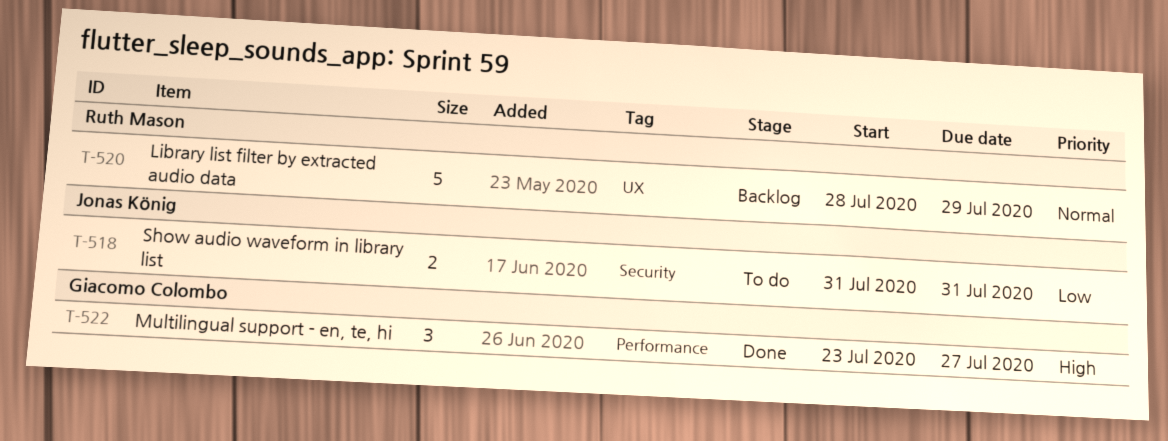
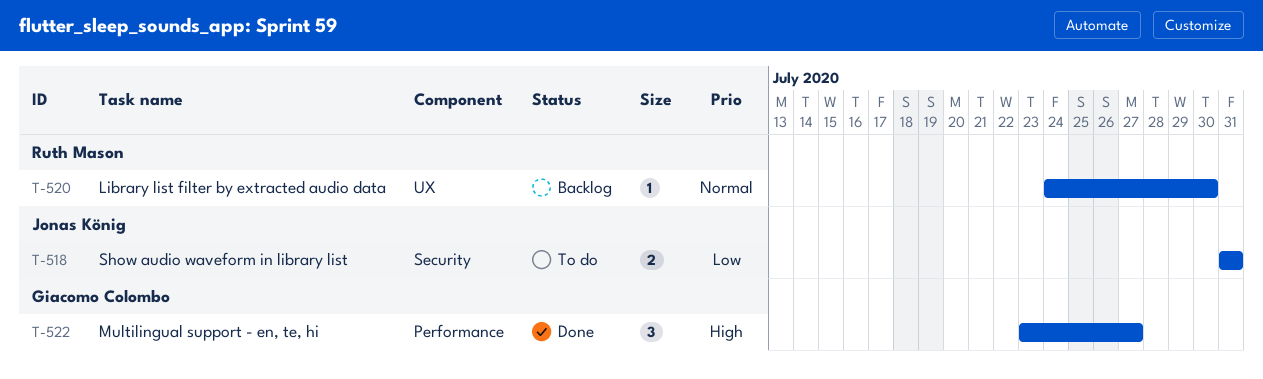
T-520, estimate: 5 -> 1
T-520, start: Jul 28 -> Jul 24
T-520, due: Jul 29 -> Jul 30

